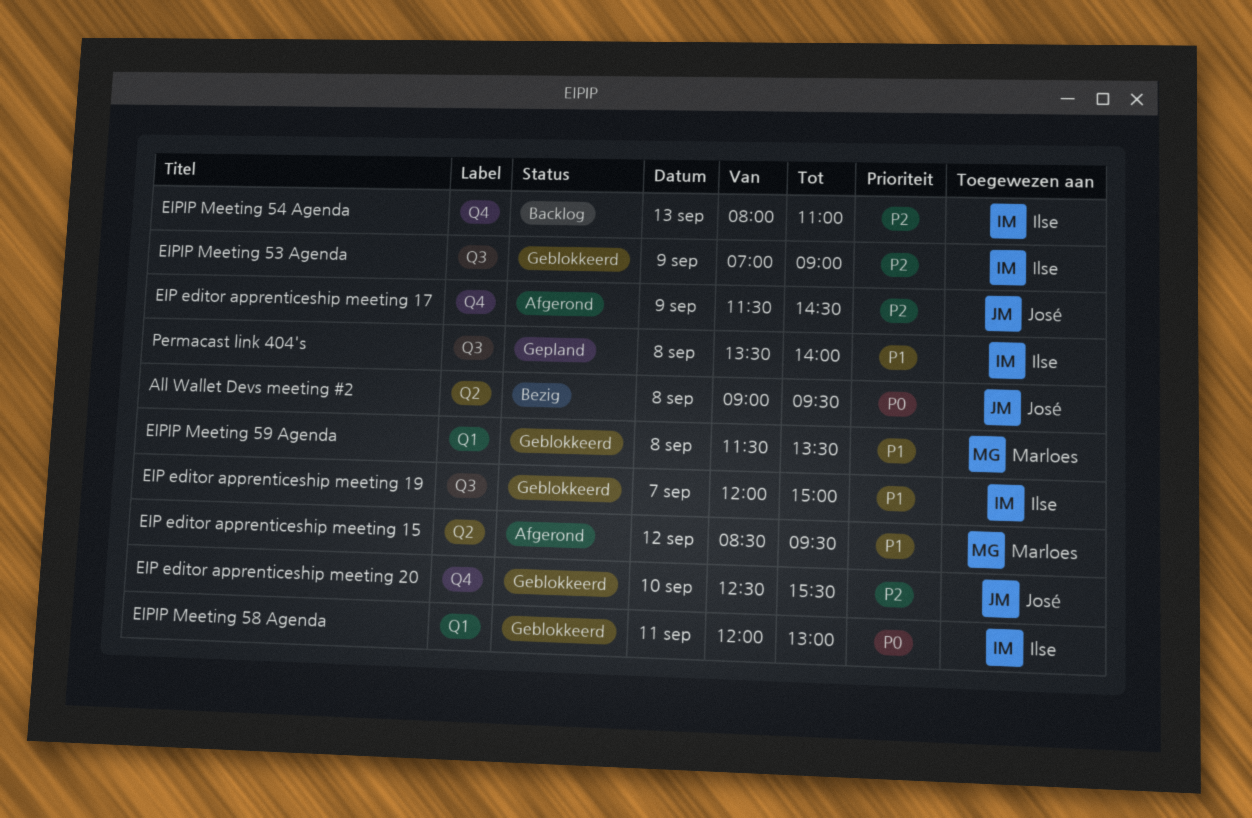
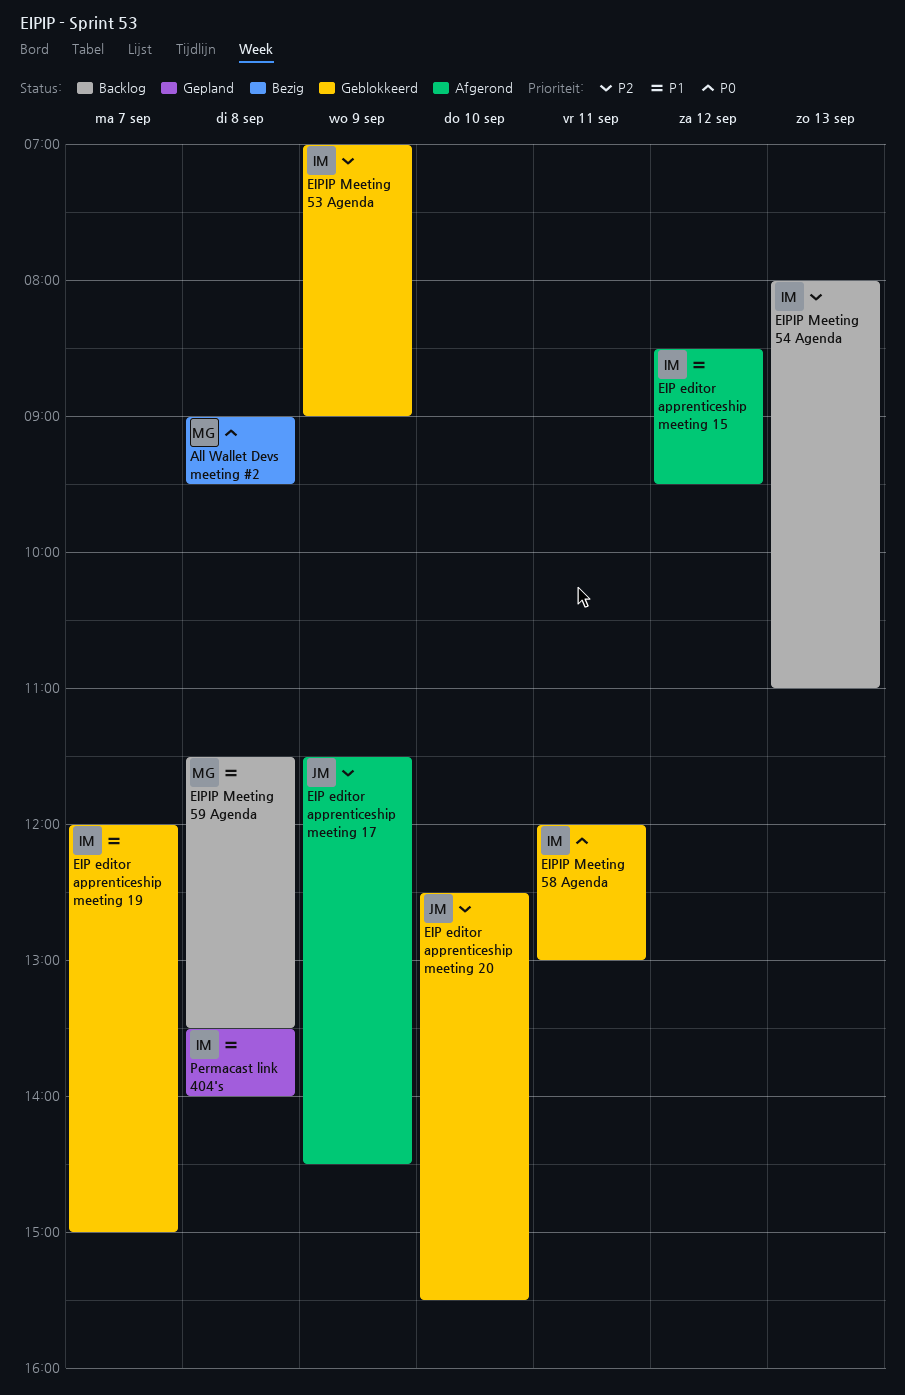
All Wallet Devs meeting #2, owner: José -> Marloes
EIP editor apprenticeship meeting 15, owner: Marloes -> Ilse
EIPIP Meeting 59 Agenda, status: Geblokkeerd -> Backlog

